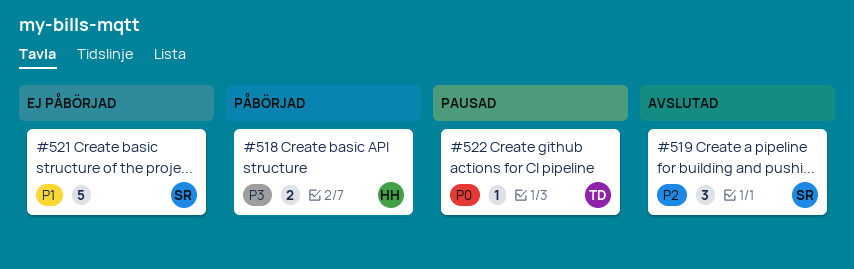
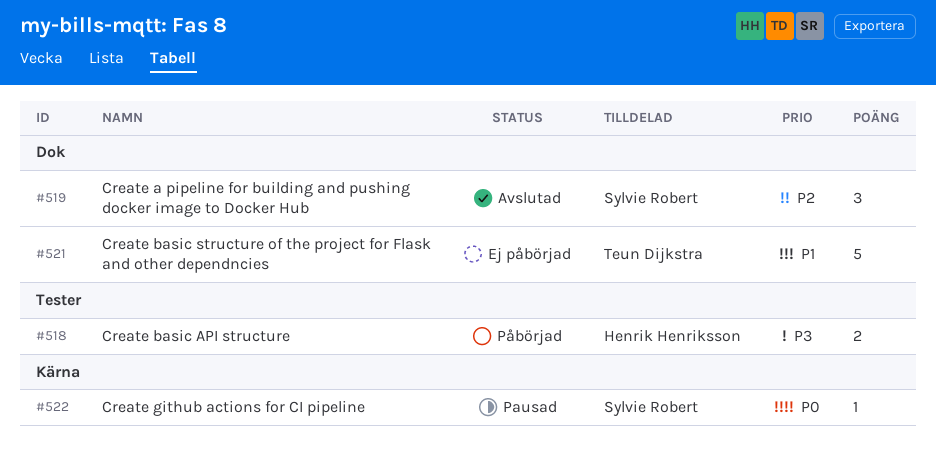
#521, owner: Sylvie Robert -> Teun Dijkstra
#522, owner: Teun Dijkstra -> Sylvie Robert

